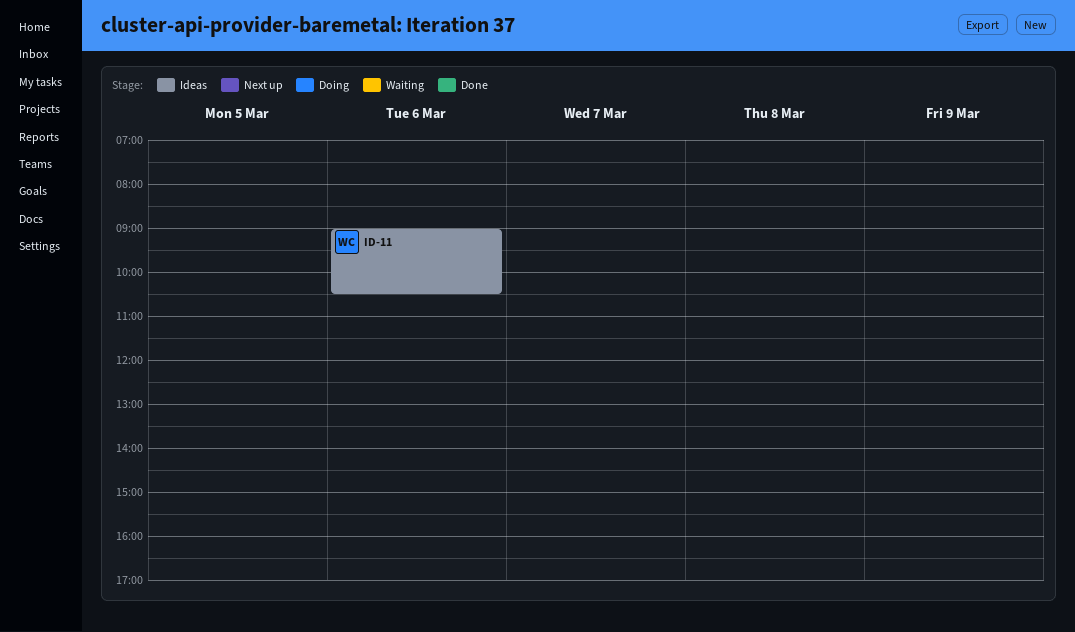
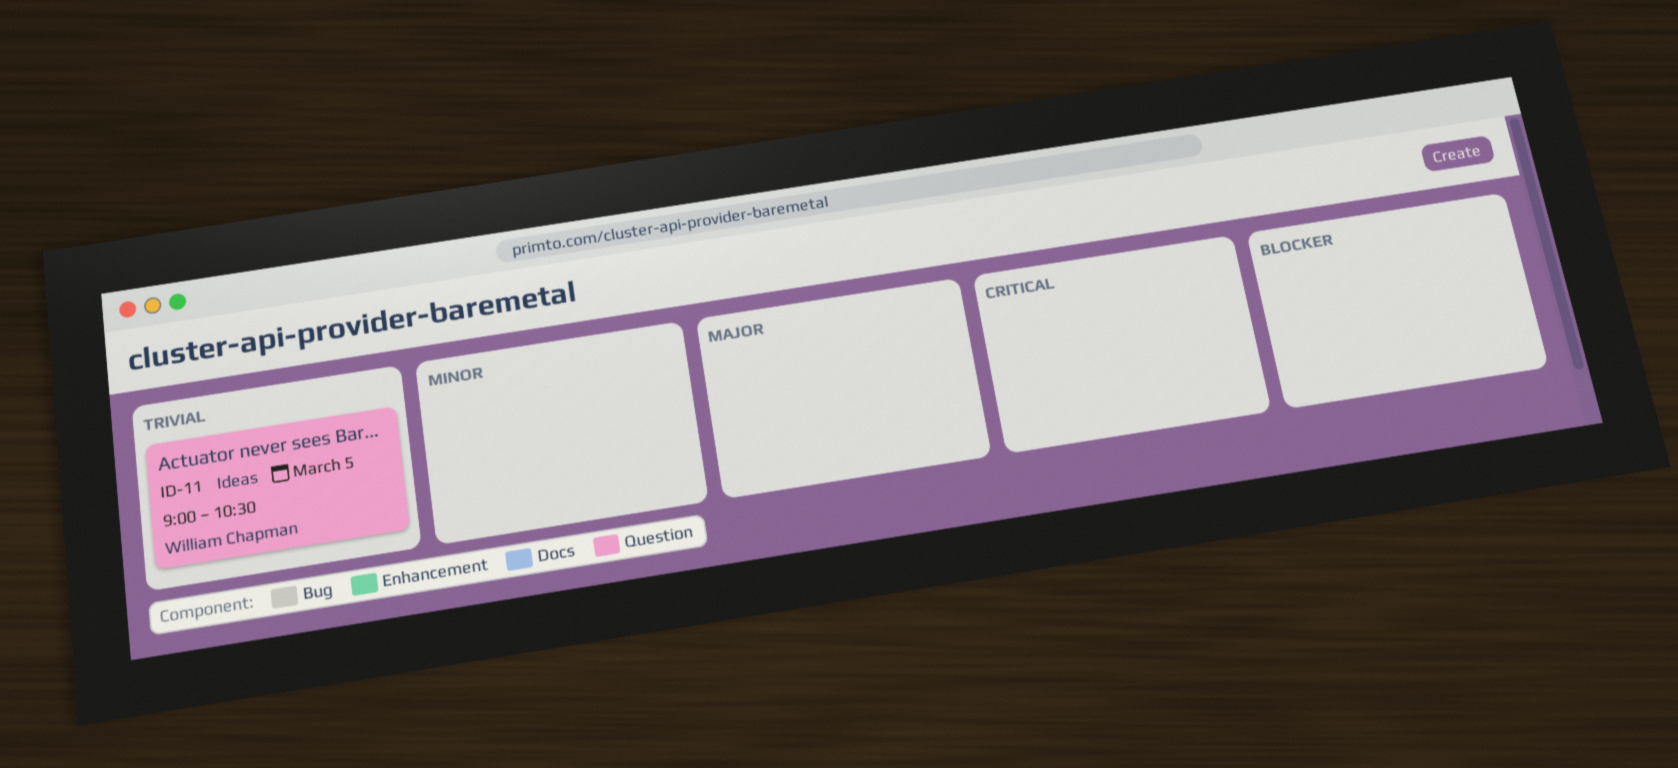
ID-11, day: Mar 6 -> Mar 5

